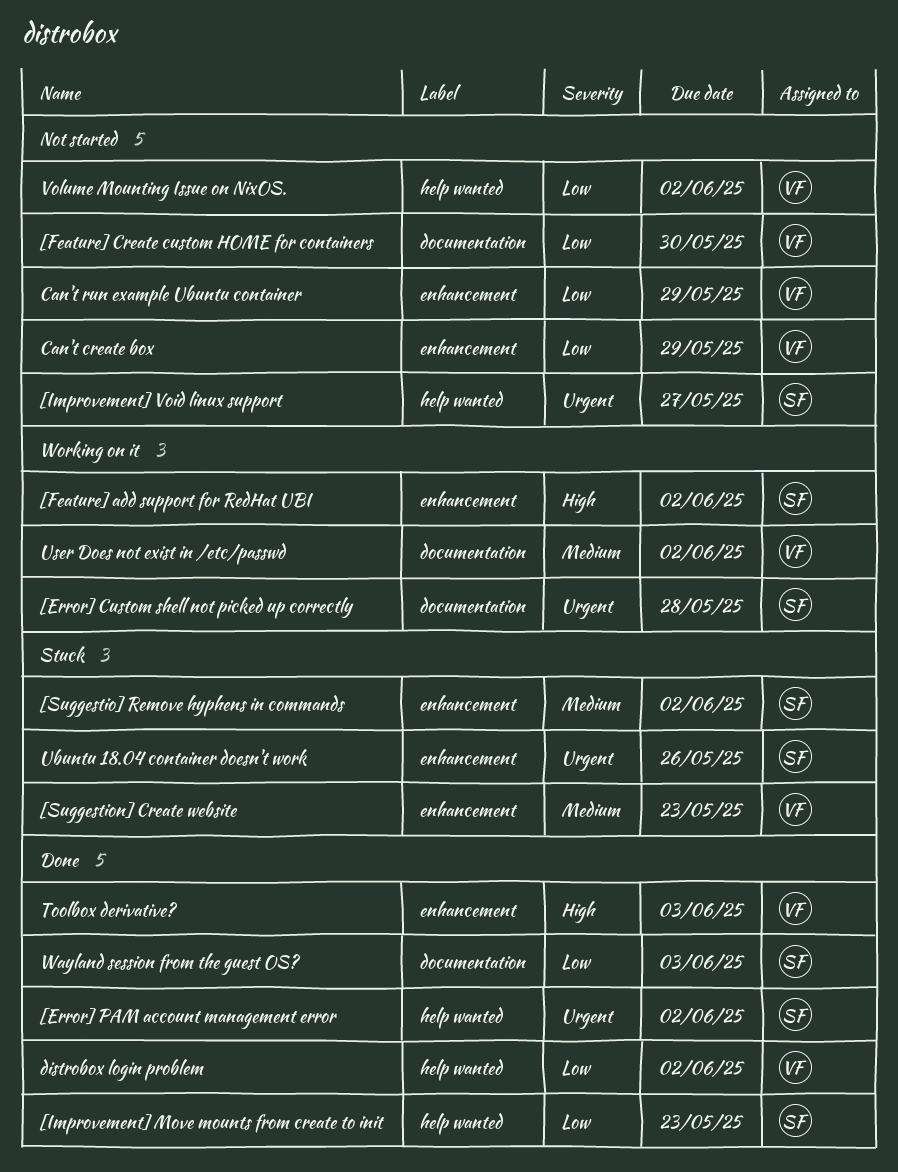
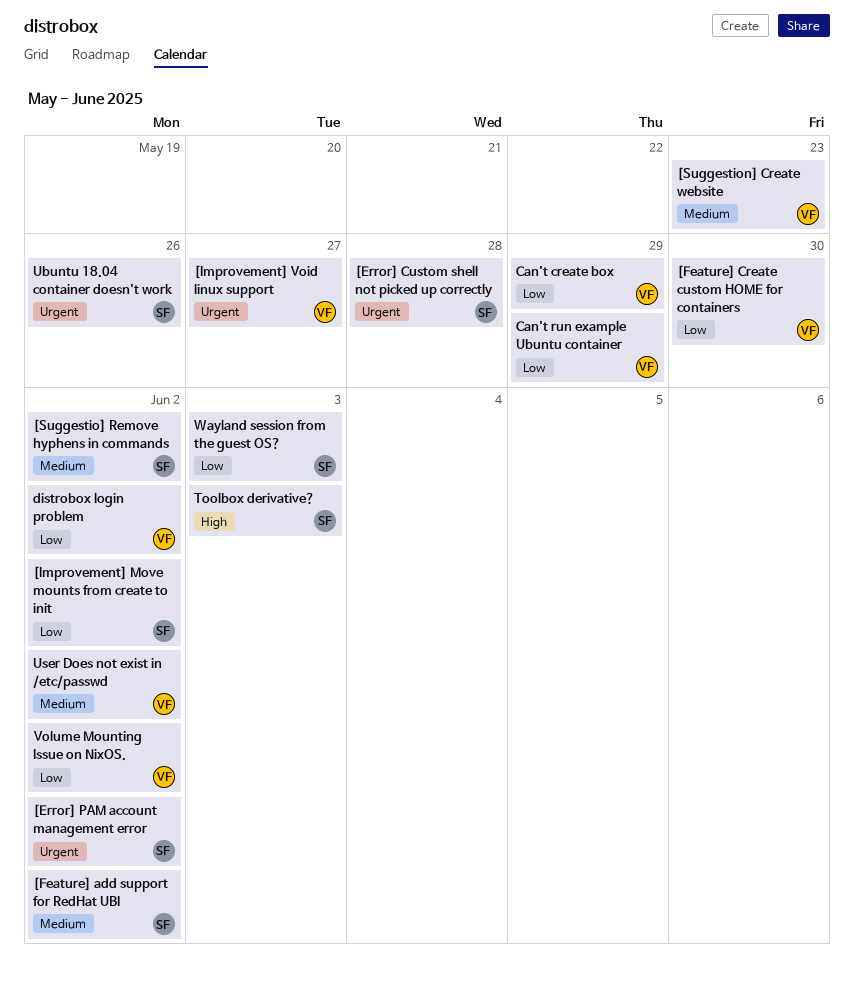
[Feature] add support for RedHat UBI, priority: High -> Medium
[Improvement] Move mounts from create to init, due: May 23 -> Jun 2
[Improvement] Void linux support, owner: SF -> VF
Toolbox derivative?, owner: VF -> SF

